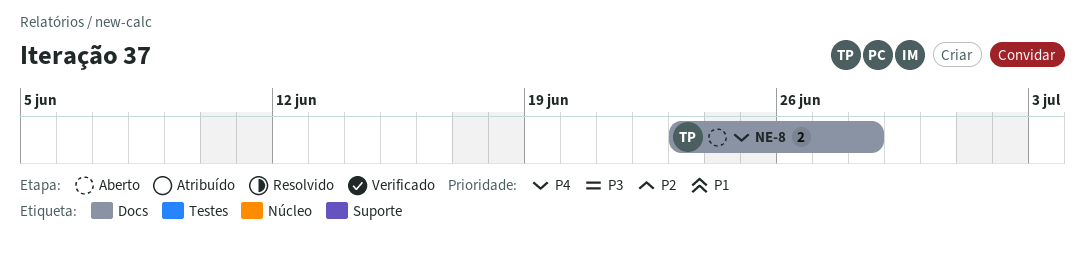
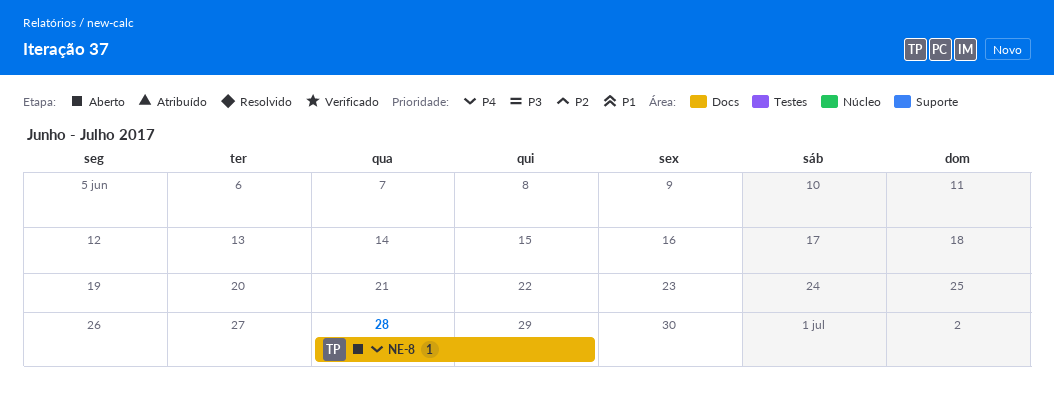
NE-8, estimate: 2 -> 1
NE-8, start: Jun 23 -> Jun 28
NE-8, due: Jun 28 -> Jun 29

